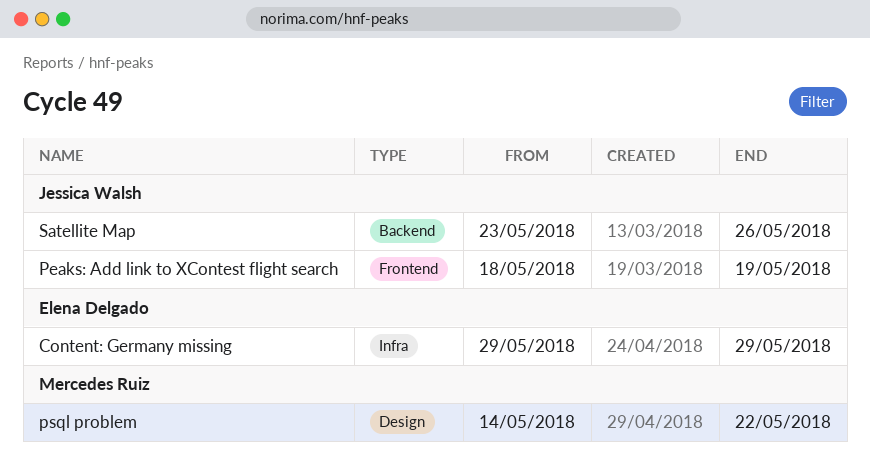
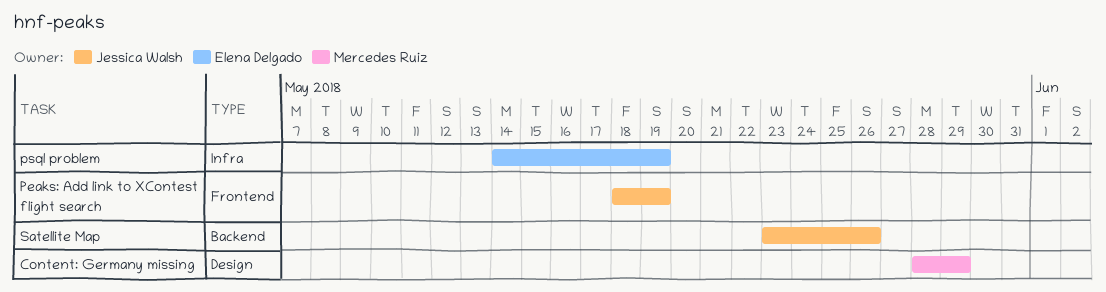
Content: Germany missing, owner: Elena Delgado -> Mercedes Ruiz
Content: Germany missing, label: Infra -> Design
Content: Germany missing, start: May 29 -> May 28
psql problem, owner: Mercedes Ruiz -> Elena Delgado
psql problem, label: Design -> Infra
psql problem, due: May 22 -> May 19

